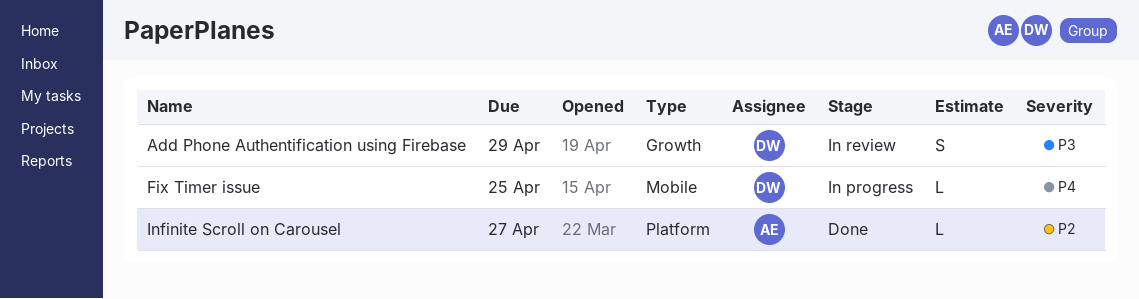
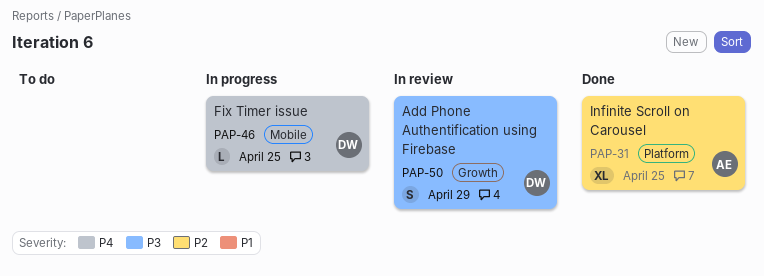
Infinite Scroll on Carousel, estimate: L -> XL
Infinite Scroll on Carousel, due: Apr 27 -> Apr 25

